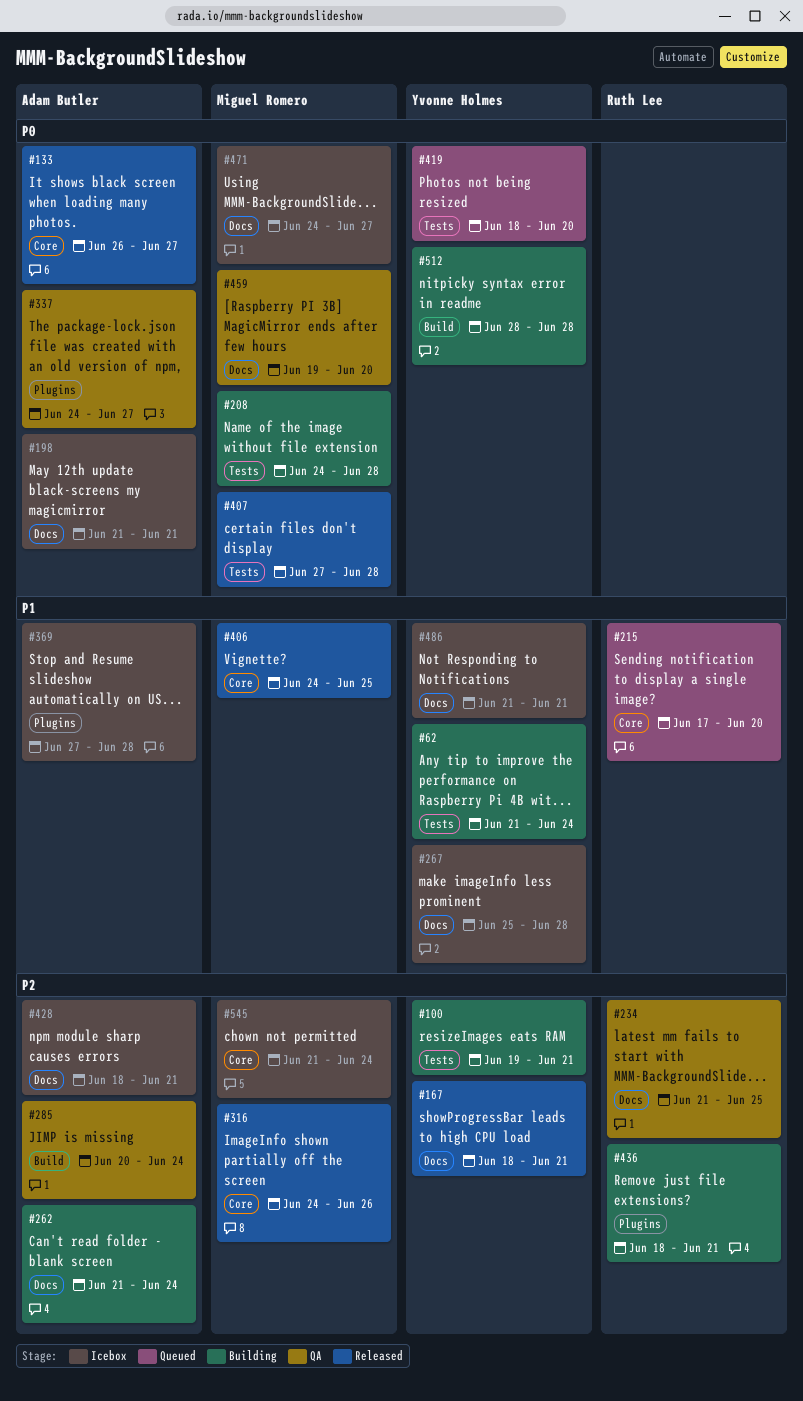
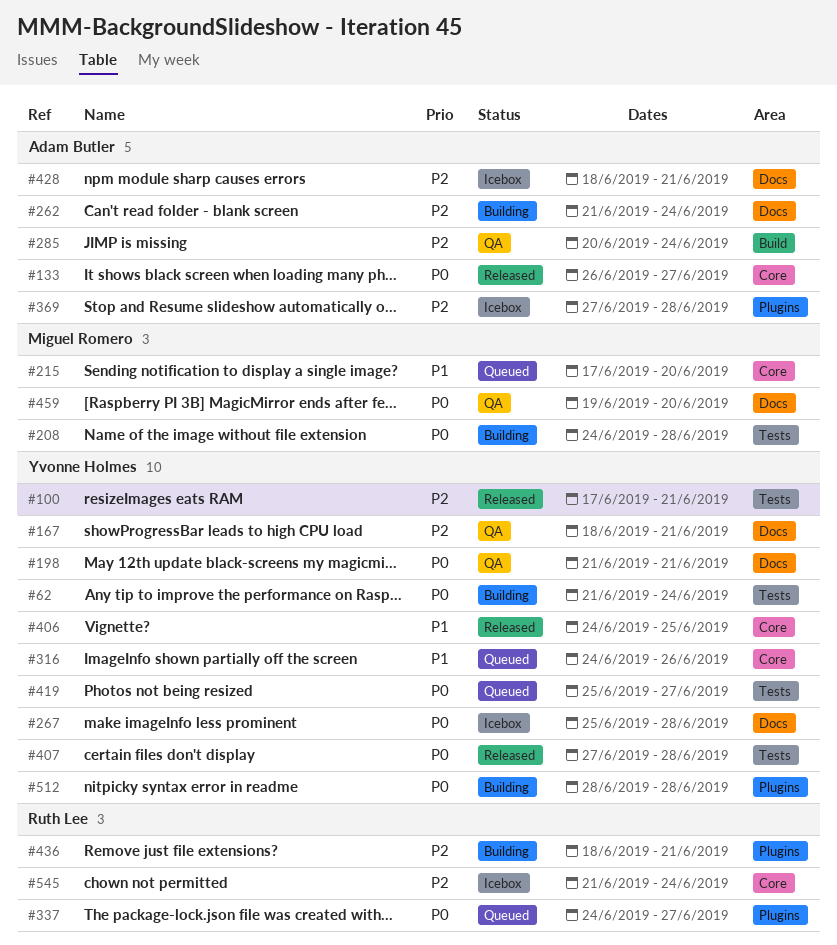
#62, priority: P1 -> P0
#100, status: Building -> Released
#100, start: Jun 19 -> Jun 17
#167, status: Released -> QA
#198, status: Icebox -> QA
#198, owner: Adam Butler -> Yvonne Holmes
#215, owner: Ruth Lee -> Miguel Romero
#234: present -> none
#267, priority: P1 -> P0
#316, status: Released -> Queued
#316, owner: Miguel Romero -> Yvonne Holmes
#316, priority: P2 -> P1
#337, status: QA -> Queued
#337, owner: Adam Butler -> Ruth Lee
#369, priority: P1 -> P2
#406, owner: Miguel Romero -> Yvonne Holmes
#407, owner: Miguel Romero -> Yvonne Holmes
#419, start: Jun 18 -> Jun 25
#419, due: Jun 20 -> Jun 27
#471: present -> none
#486: present -> none
#512, label: Build -> Plugins
#545, owner: Miguel Romero -> Ruth Lee

